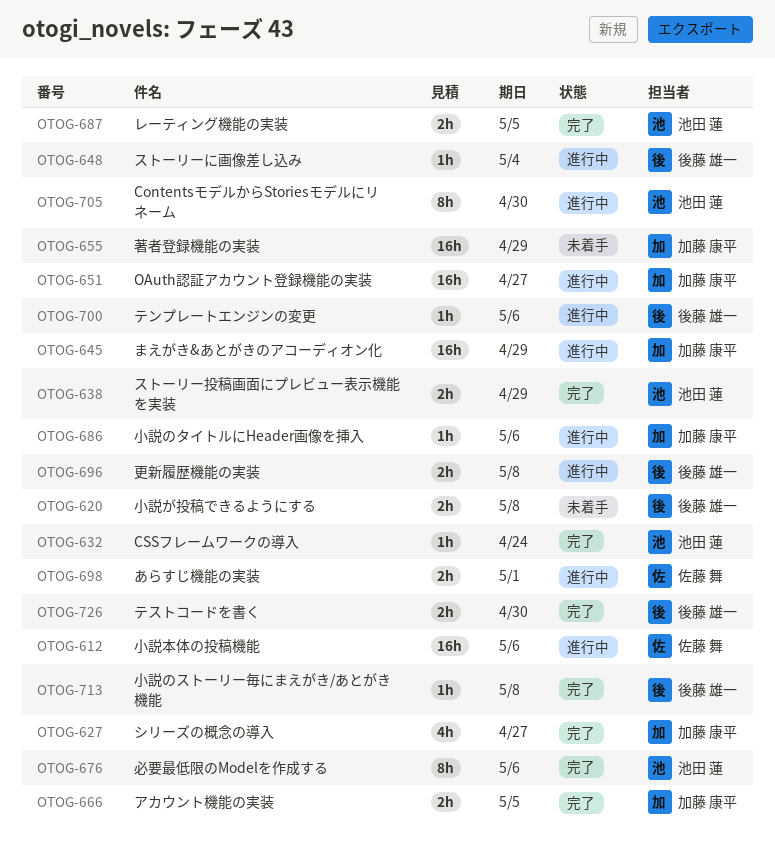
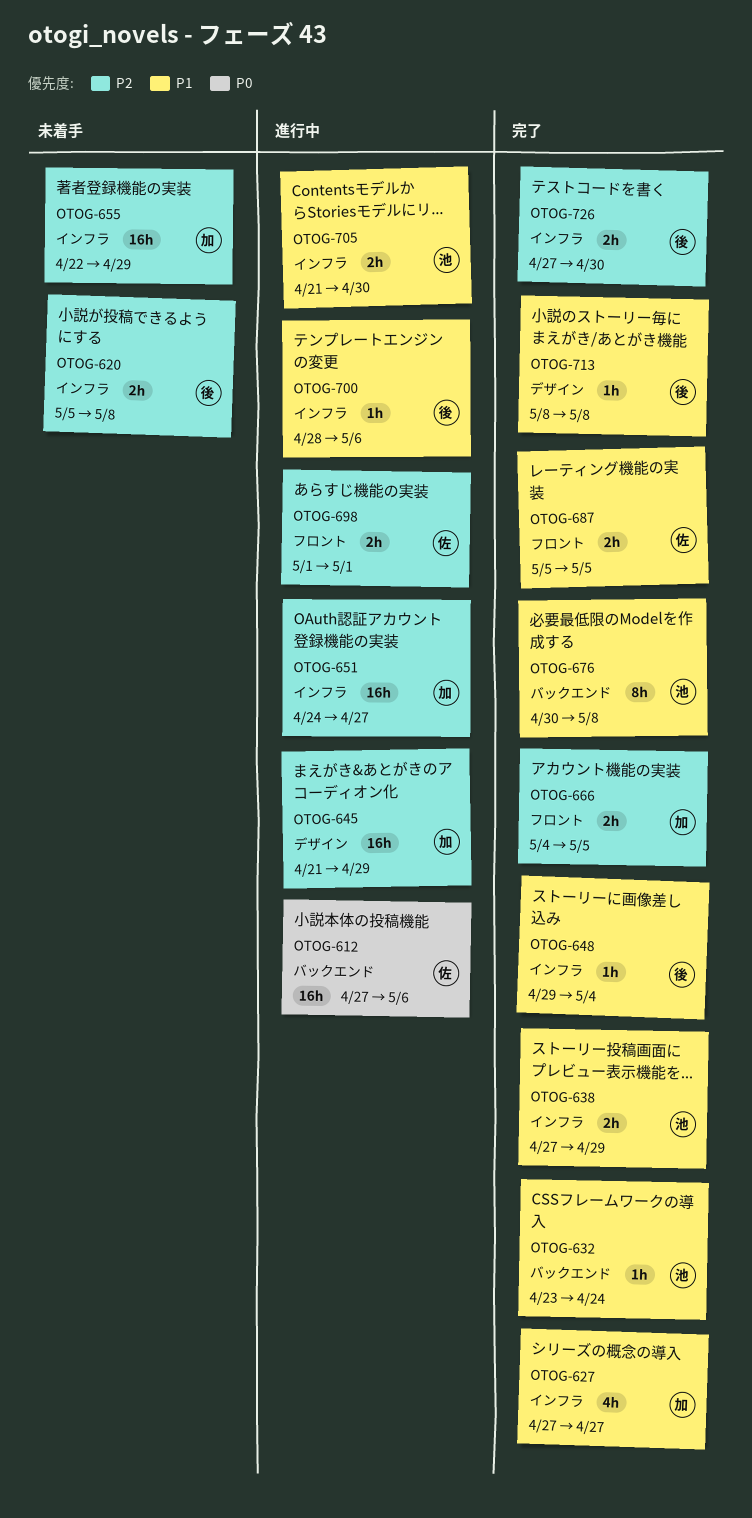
OTOG-648, status: 進行中 -> 完了
OTOG-676, due: May 6 -> May 8
OTOG-686: present -> none
OTOG-687, owner: 池田 蓮 -> 佐藤 舞
OTOG-696: present -> none
OTOG-705, estimate: 8h -> 2h

